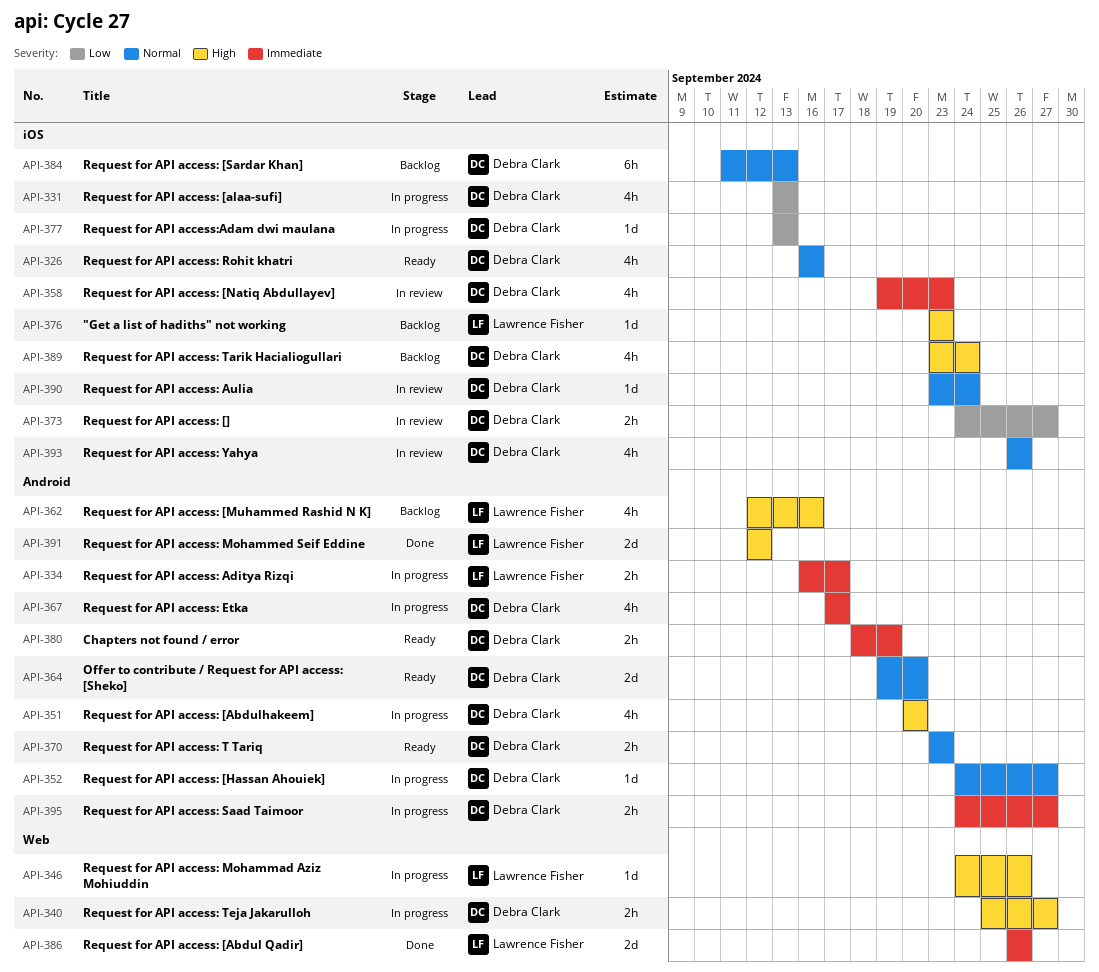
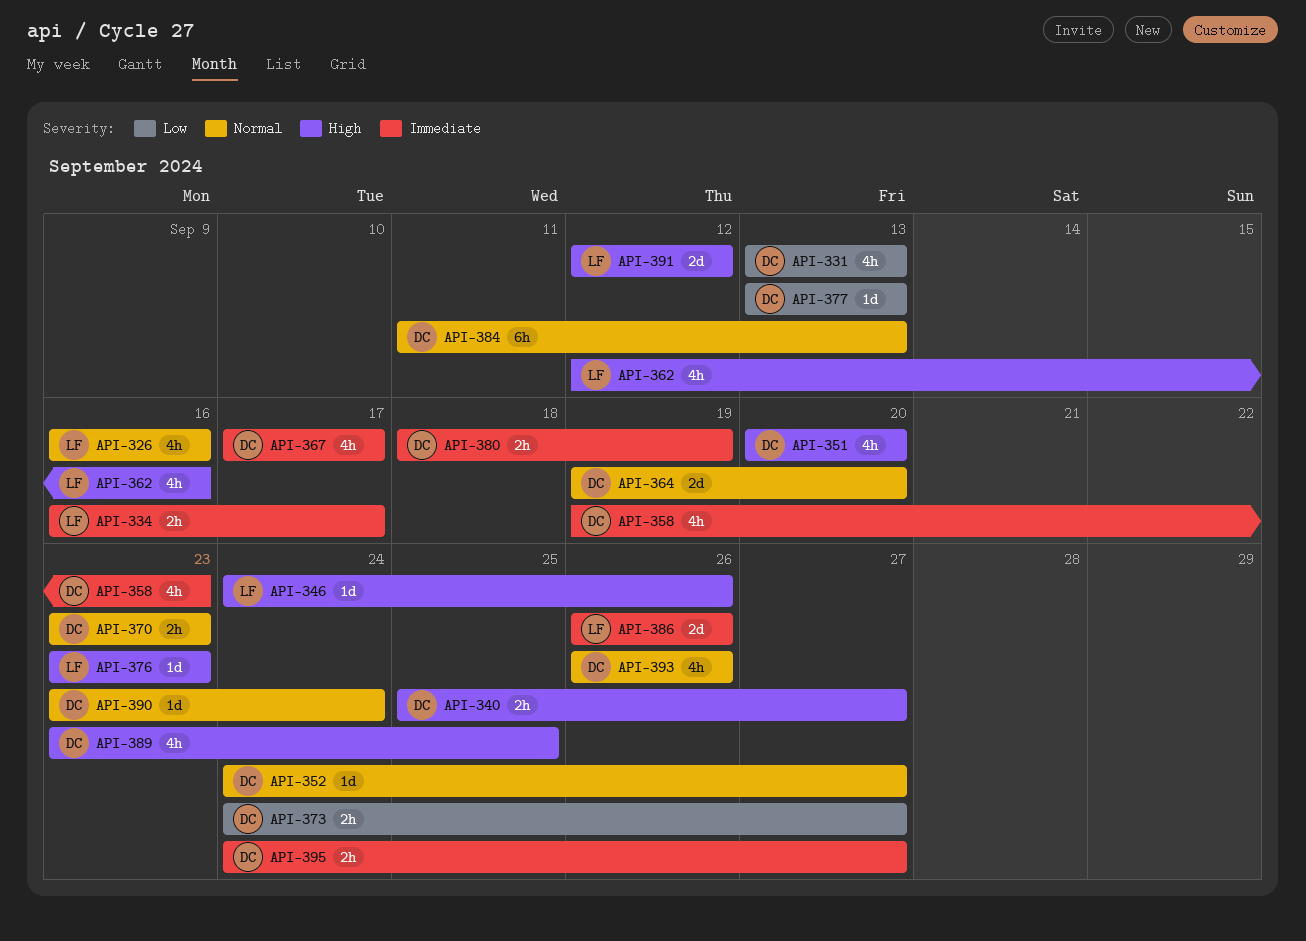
API-326, owner: Debra Clark -> Lawrence Fisher
API-389, due: Sep 24 -> Sep 25

